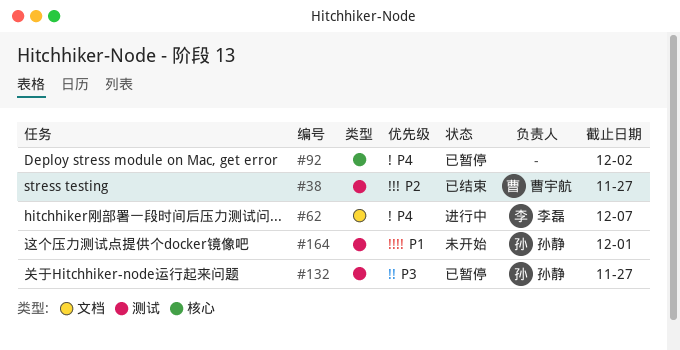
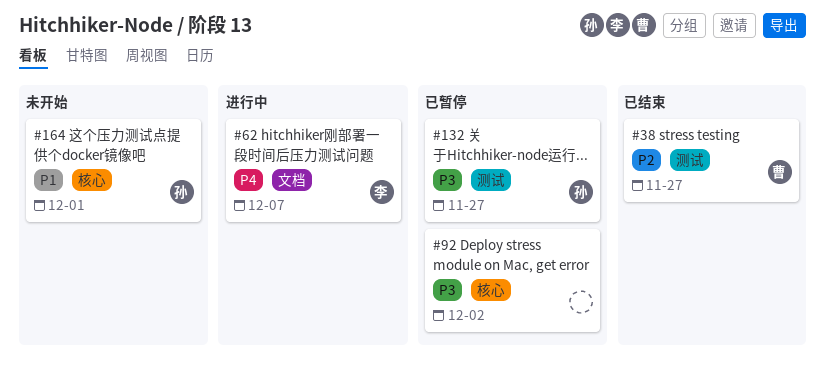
#92, priority: P4 -> P3
#164, label: 测试 -> 核心

